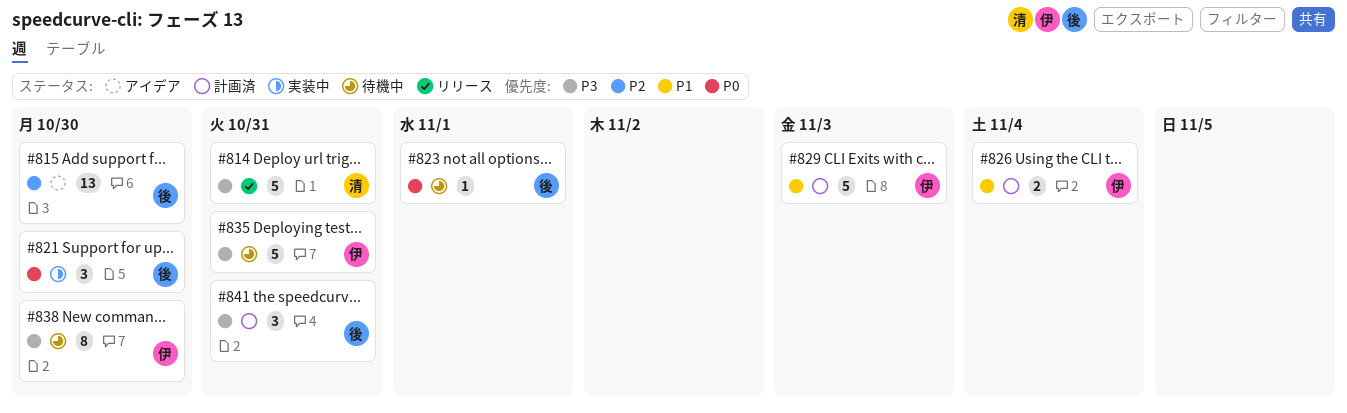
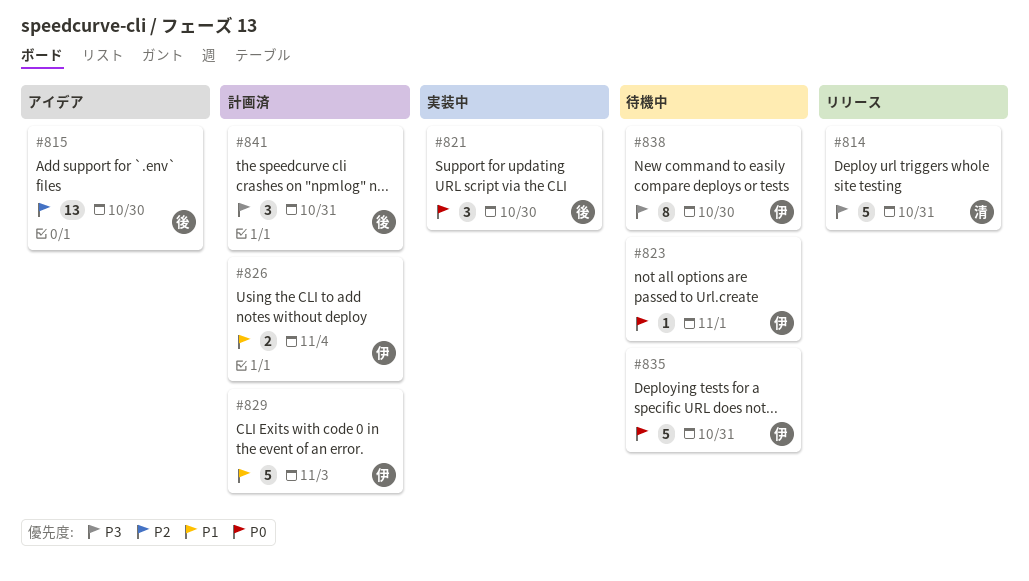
#823, owner: 後 -> 伊
#835, priority: P3 -> P0

